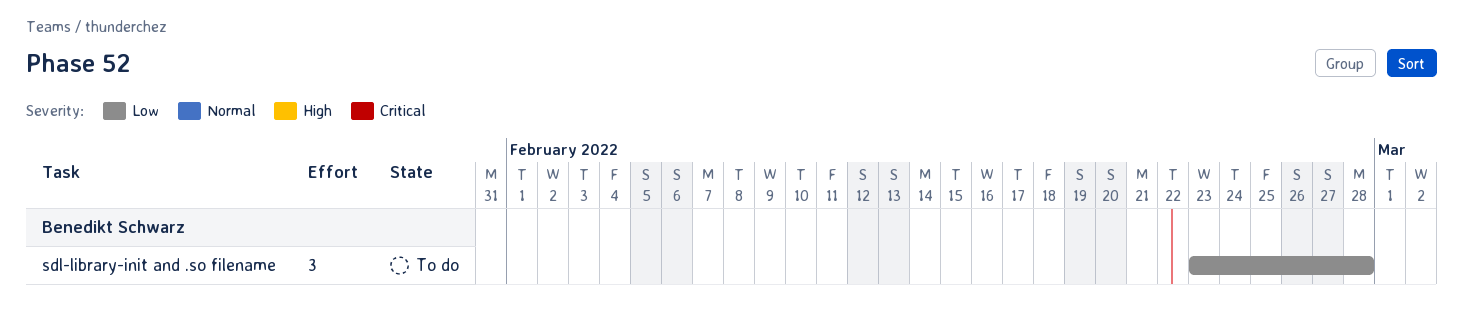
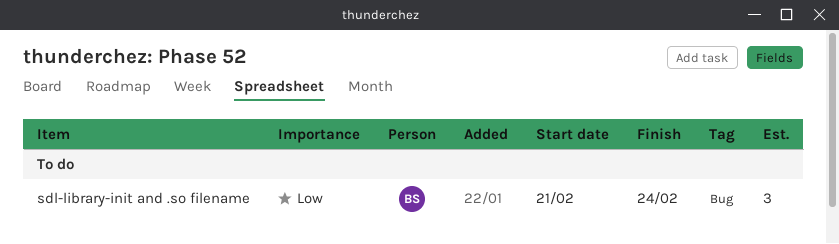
sdl-library-init and .so filename, start: Feb 23 -> Feb 21
sdl-library-init and .so filename, due: Feb 28 -> Feb 24

